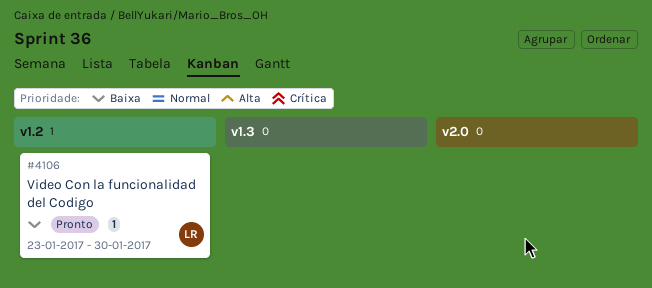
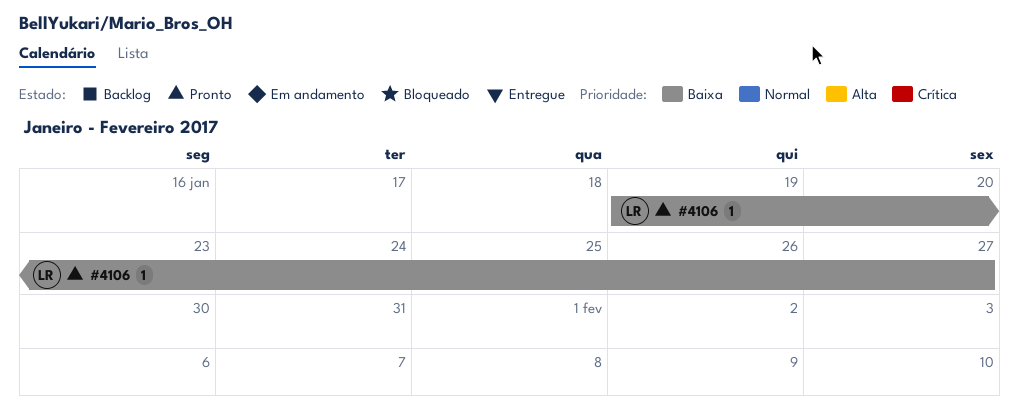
#4106, start: Jan 23 -> Jan 19
#4106, due: Jan 30 -> Jan 27

